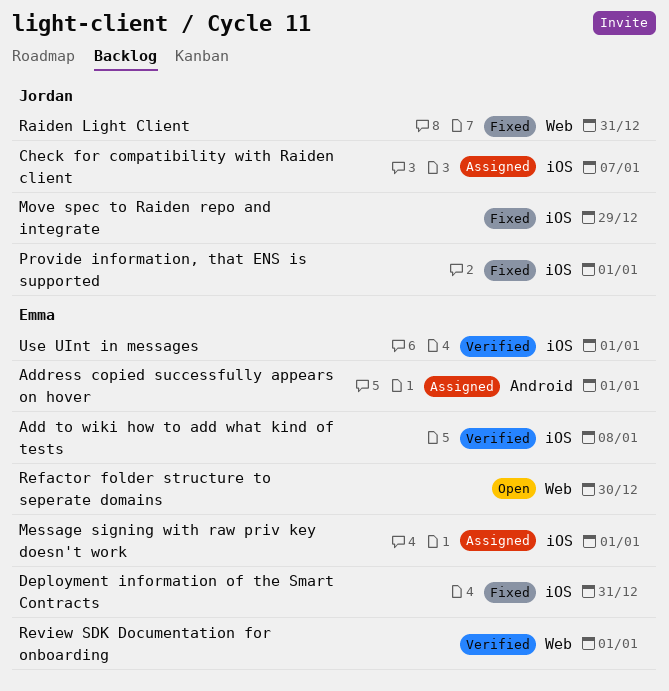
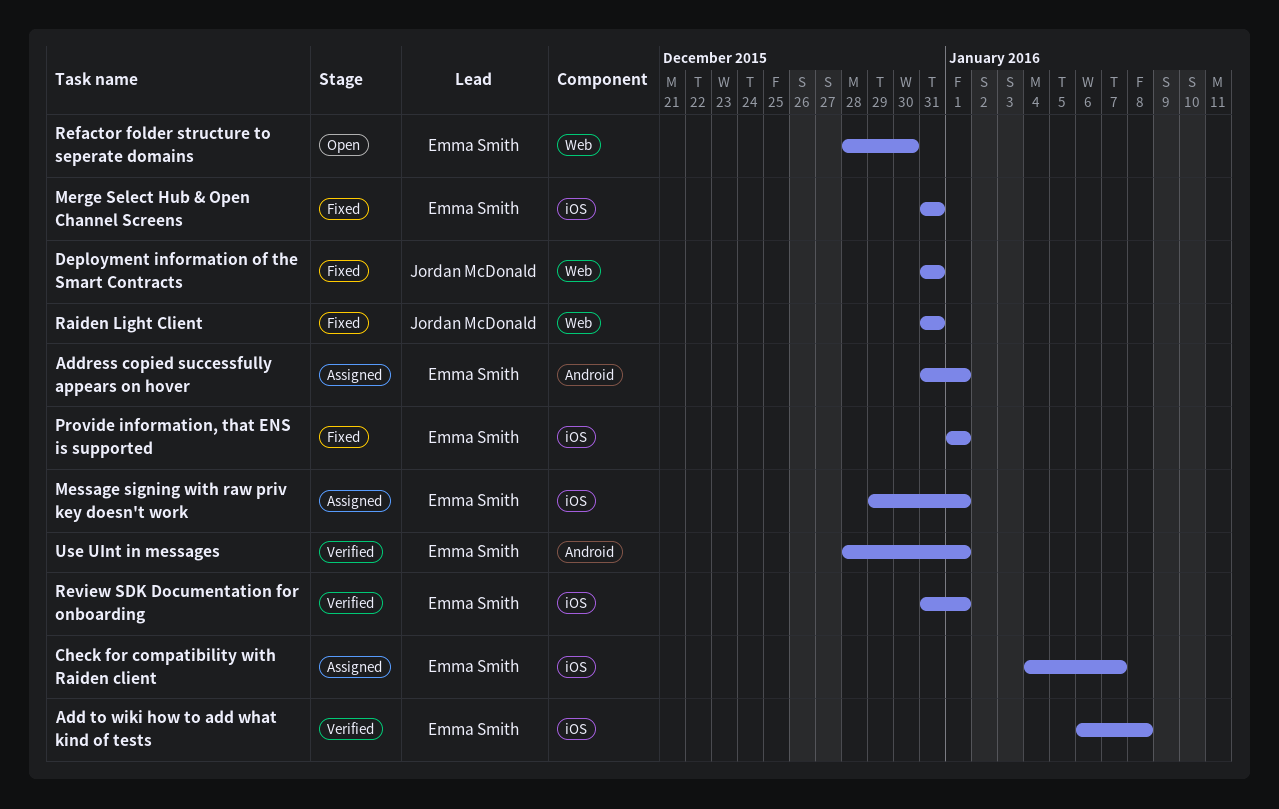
Check for compatibility with Raiden client, owner: Jordan McDonald -> Emma Smith
Deployment information of the Smart Contracts, owner: Emma Smith -> Jordan McDonald
Deployment information of the Smart Contracts, label: iOS -> Web
Merge Select Hub & Open Channel Screens: none -> present
Move spec to Raiden repo and integrate: present -> none
Provide information, that ENS is supported, owner: Jordan McDonald -> Emma Smith
Review SDK Documentation for onboarding, label: Web -> iOS
Use UInt in messages, label: iOS -> Android

